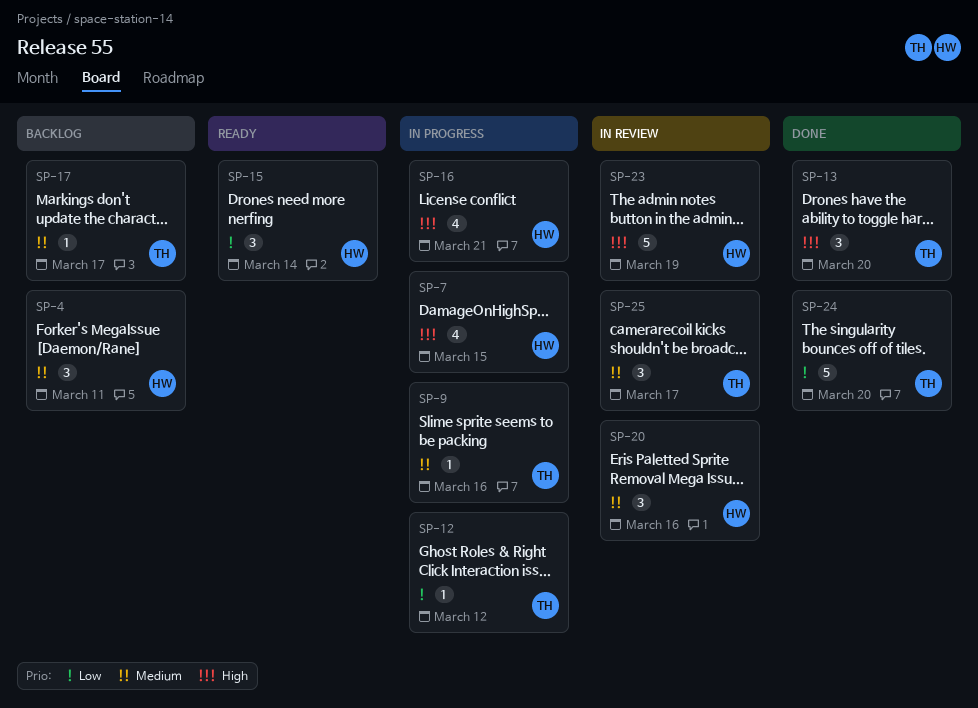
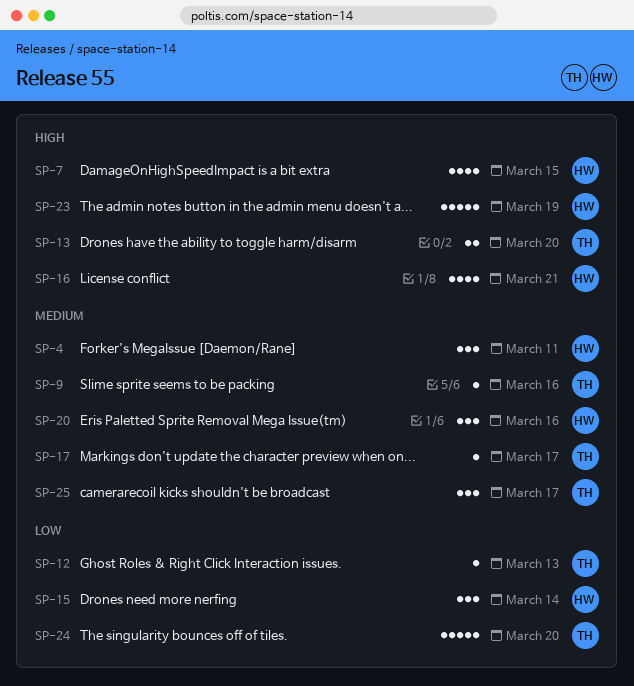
SP-12, due: Mar 12 -> Mar 13
SP-13, estimate: 3 -> 2

